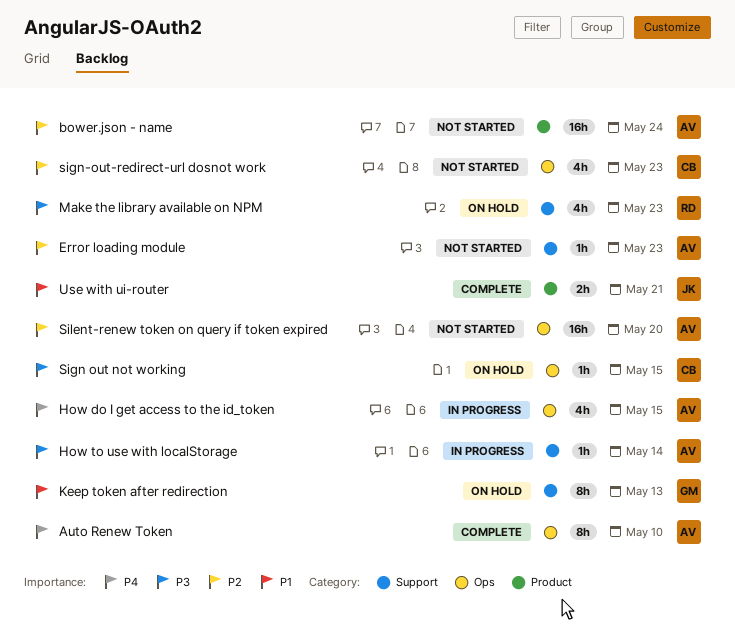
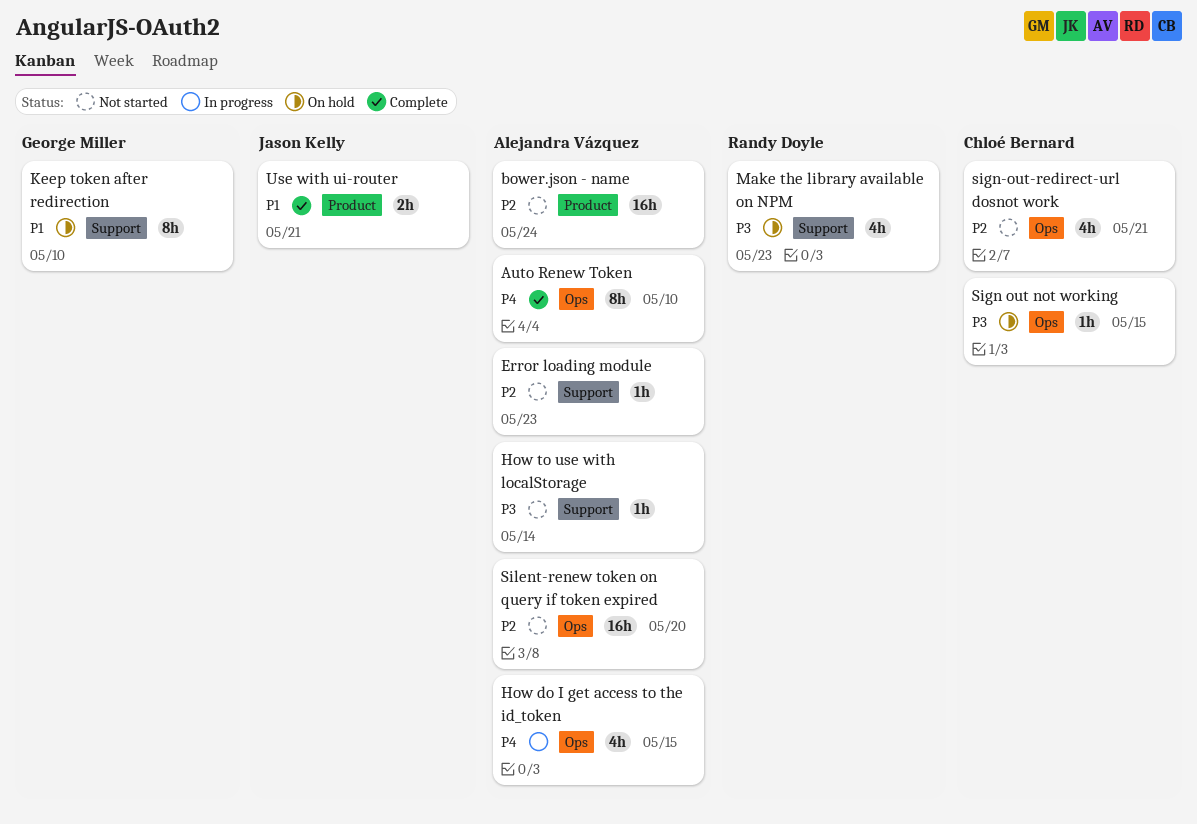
How to use with localStorage, status: In progress -> Not started
Keep token after redirection, due: May 13 -> May 10
sign-out-redirect-url dosnot work, due: May 23 -> May 21

